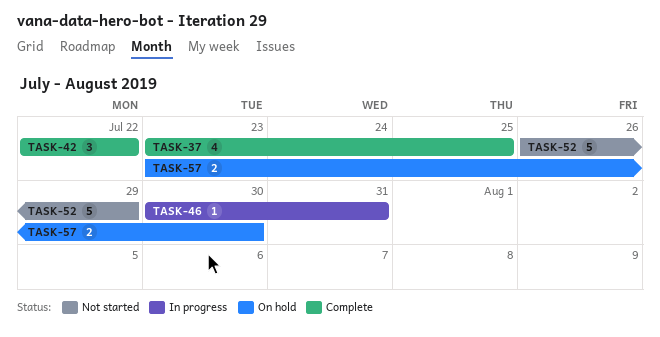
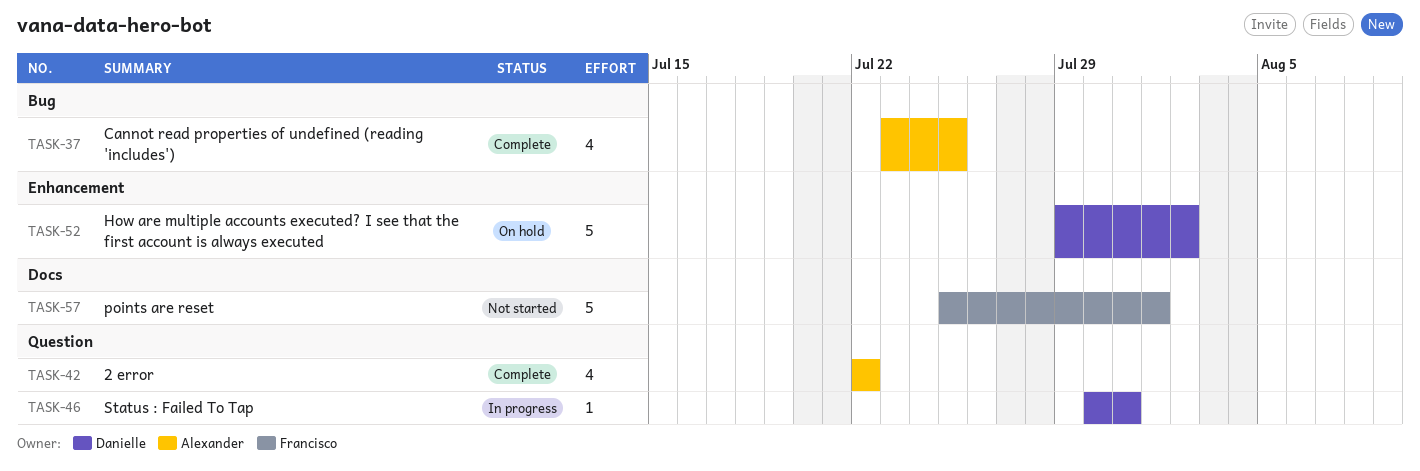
TASK-42, estimate: 3 -> 4
TASK-52, status: Not started -> On hold
TASK-52, start: Jul 26 -> Jul 29
TASK-52, due: Jul 29 -> Aug 2
TASK-57, status: On hold -> Not started
TASK-57, estimate: 2 -> 5
TASK-57, start: Jul 23 -> Jul 25
TASK-57, due: Jul 30 -> Aug 1

